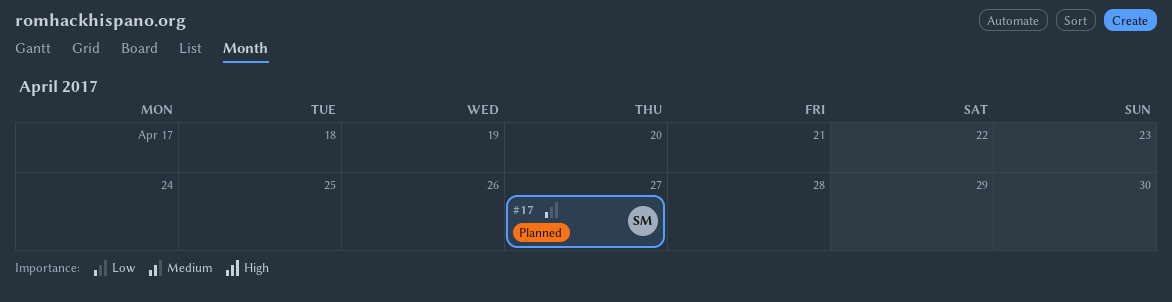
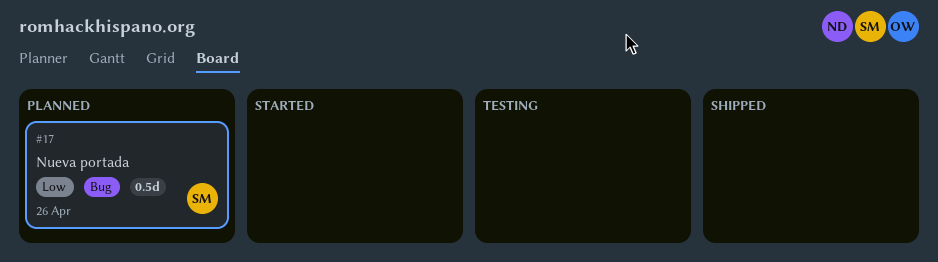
#17, due: Apr 27 -> Apr 26

